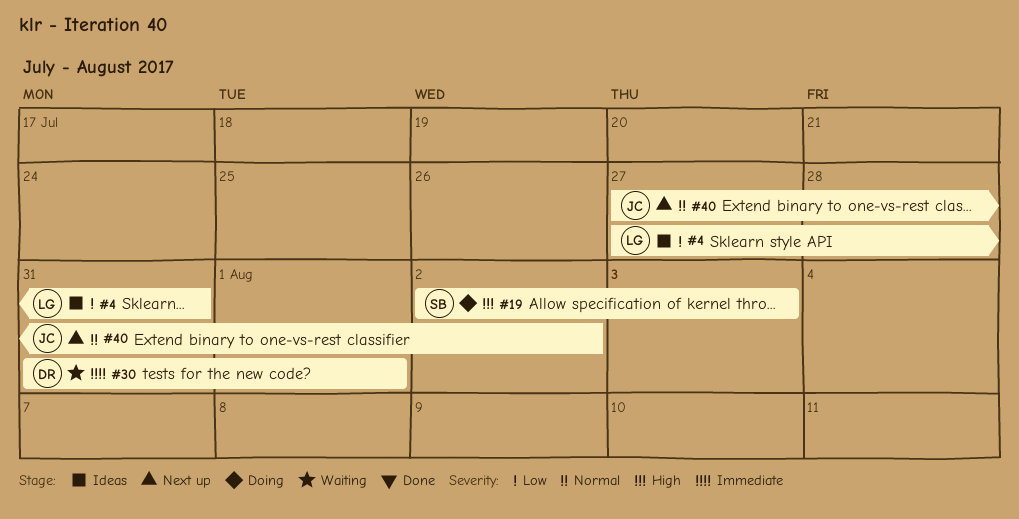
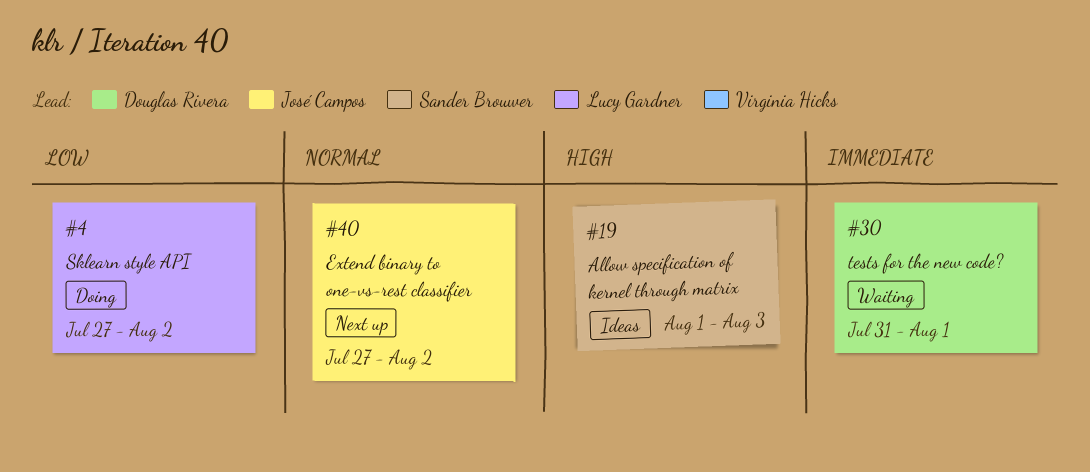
#4, status: Ideas -> Doing
#4, due: Jul 31 -> Aug 2
#19, status: Doing -> Ideas
#19, start: Aug 2 -> Aug 1

